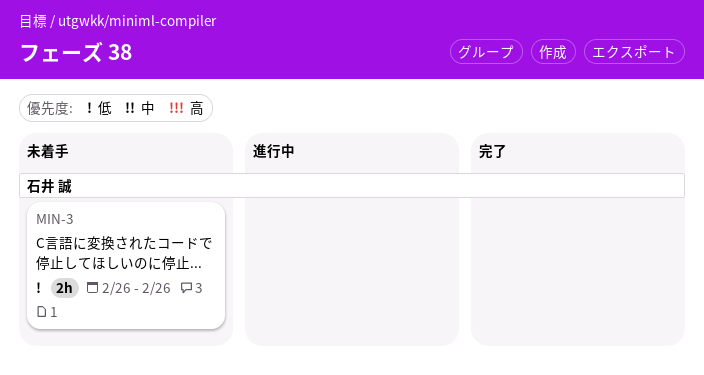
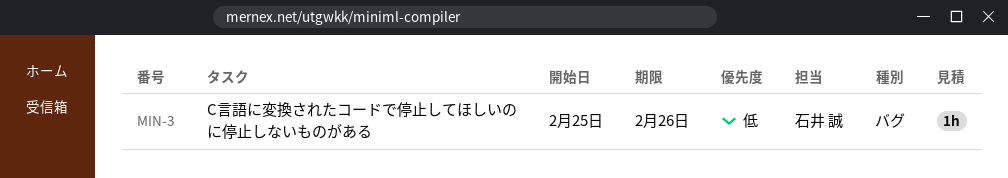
MIN-3, estimate: 2h -> 1h
MIN-3, start: Feb 26 -> Feb 25

